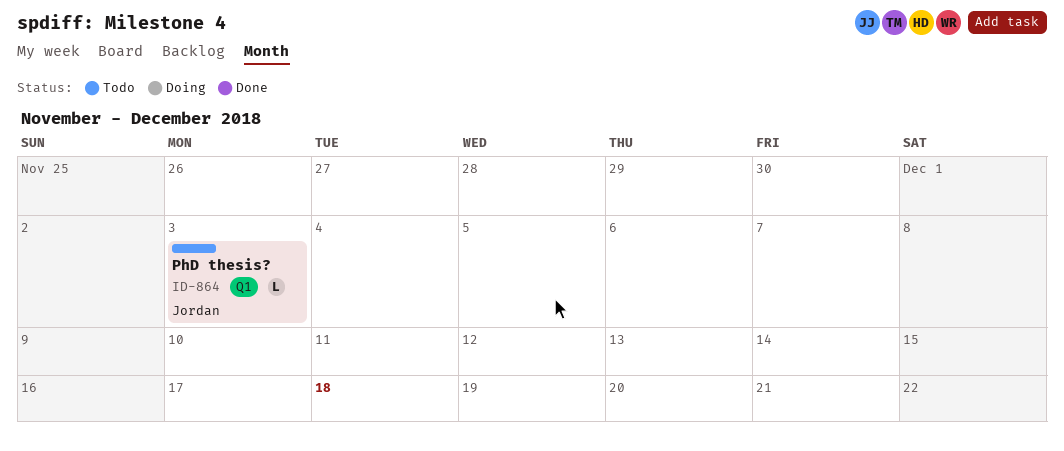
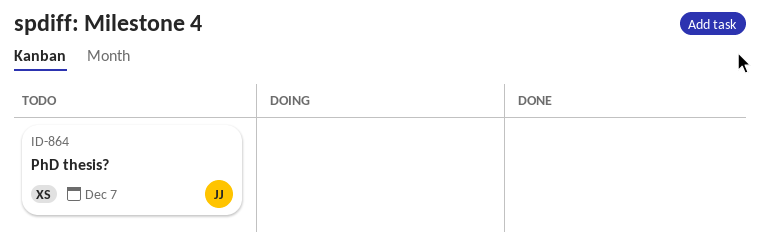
ID-864, estimate: L -> XS
ID-864, due: Dec 3 -> Dec 7

